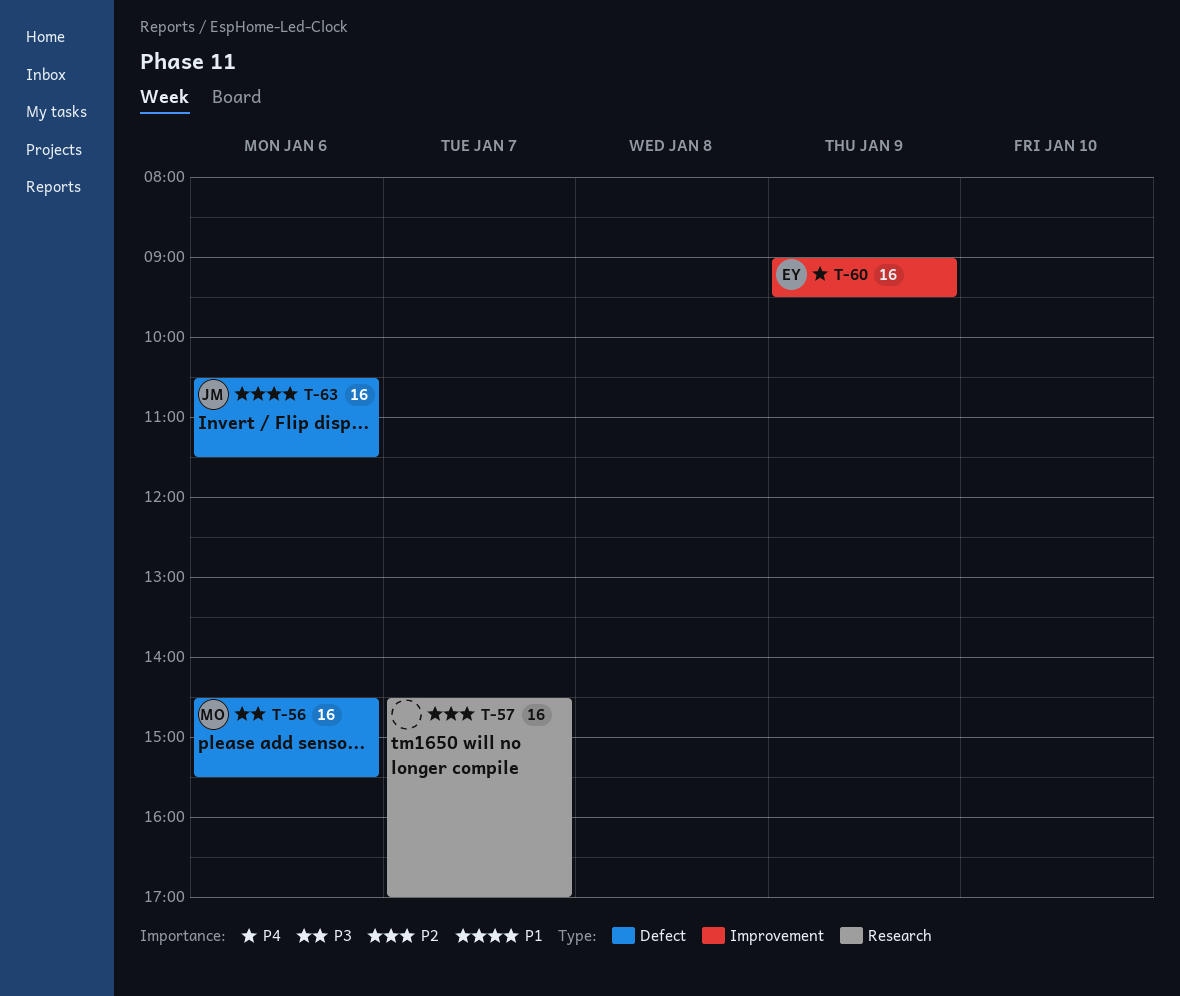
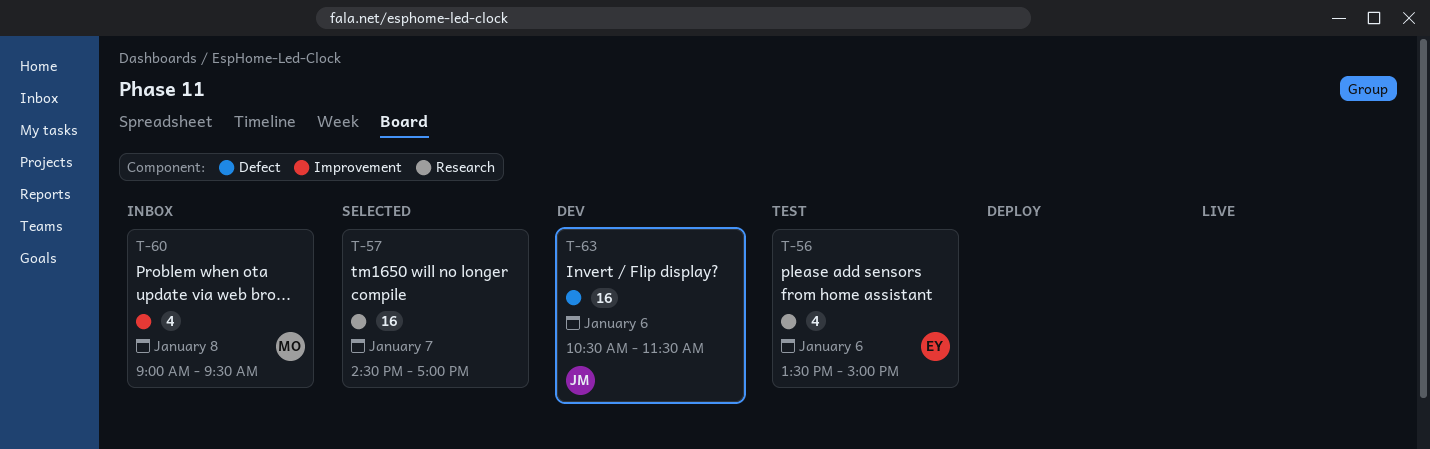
T-56, owner: MO -> EY
T-56, label: Defect -> Research
T-56, estimate: 16 -> 4
T-56, begins: 14:30 -> 13:30
T-56, ends: 15:30 -> 15:00
T-60, owner: EY -> MO
T-60, estimate: 16 -> 4
T-60, day: Jan 9 -> Jan 8

